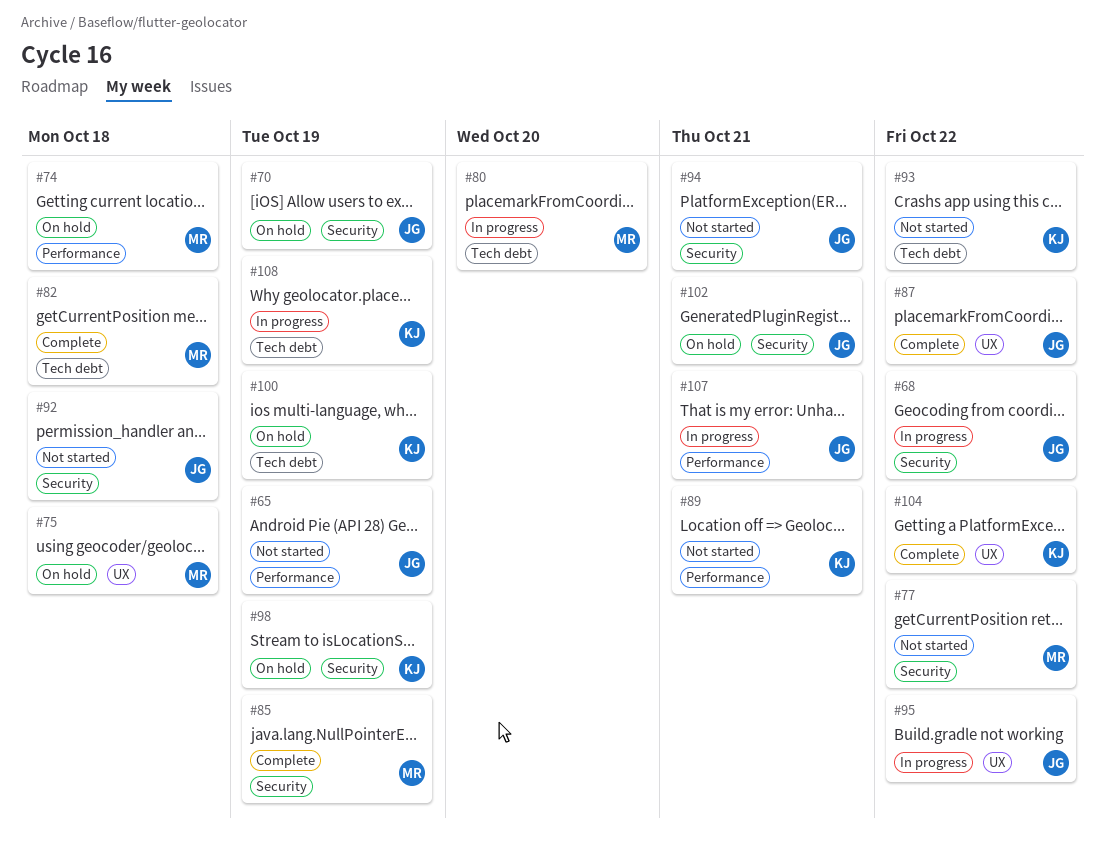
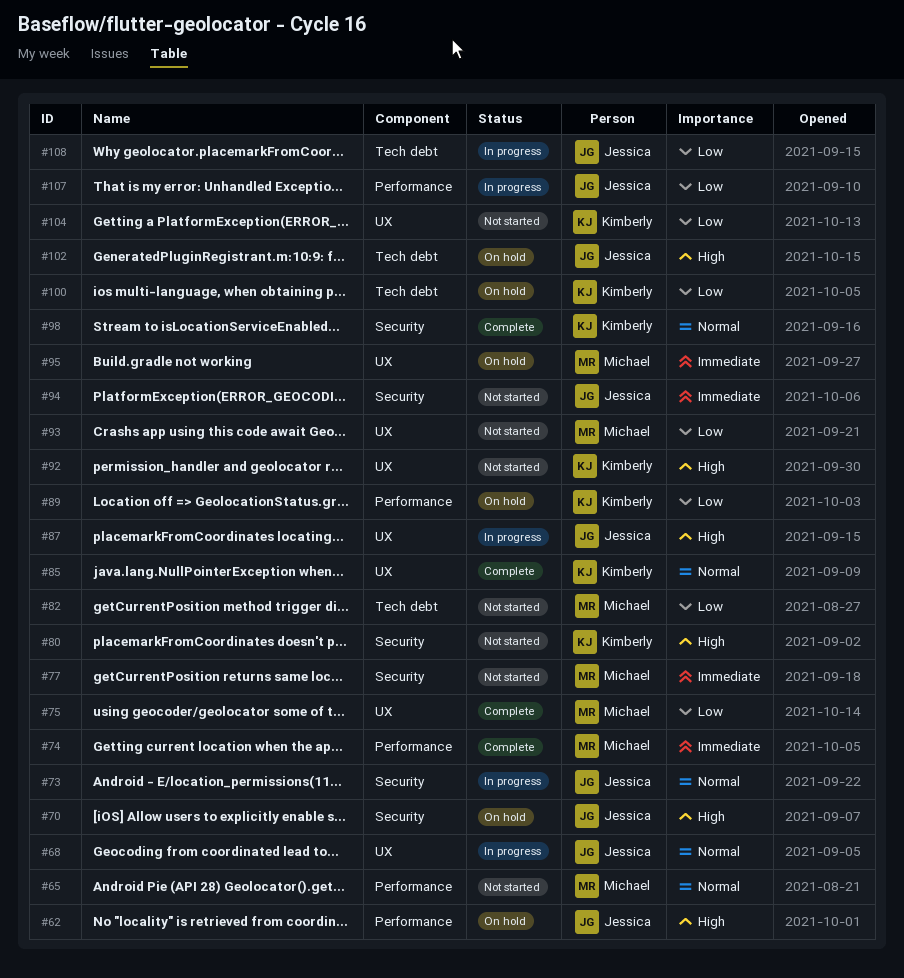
#62: none -> present
#65, owner: Jessica -> Michael
#68, label: Security -> UX
#73: none -> present
#74, status: On hold -> Complete
#75, status: On hold -> Complete
#80, status: In progress -> Not started
#80, owner: Michael -> Kimberly
#80, label: Tech debt -> Security
#82, status: Complete -> Not started
#85, owner: Michael -> Kimberly
#85, label: Security -> UX
#87, status: Complete -> In progress
#89, status: Not started -> On hold
#92, owner: Jessica -> Kimberly
#92, label: Security -> UX
#93, owner: Kimberly -> Michael
#93, label: Tech debt -> UX
#95, status: In progress -> On hold
#95, owner: Jessica -> Michael
#98, status: On hold -> Complete
#102, label: Security -> Tech debt
#104, status: Complete -> Not started
#108, owner: Kimberly -> Jessica

